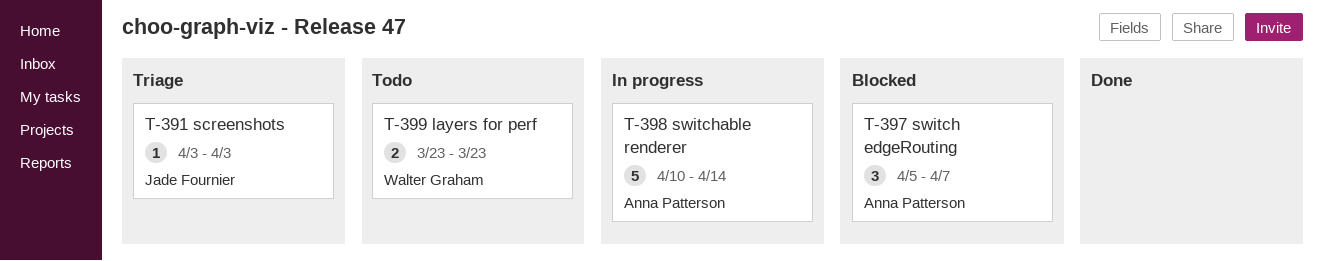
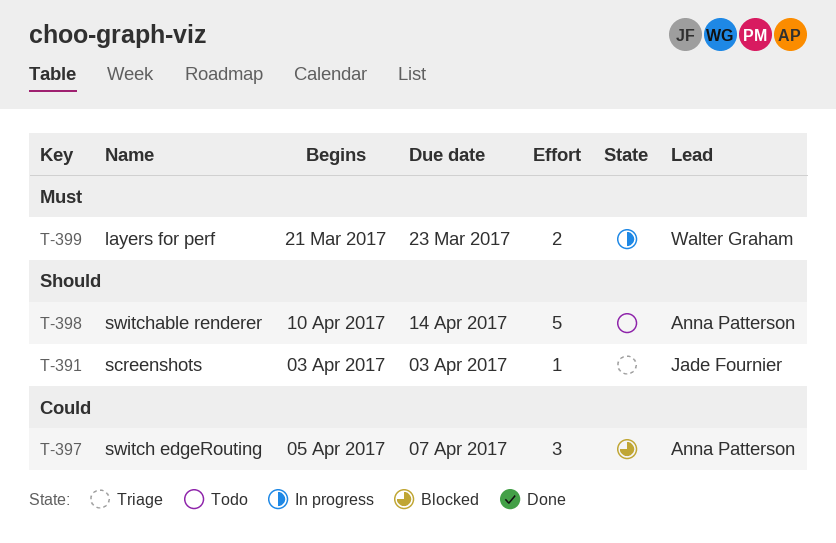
T-398, status: In progress -> Todo
T-399, status: Todo -> In progress
T-399, start: Mar 23 -> Mar 21

